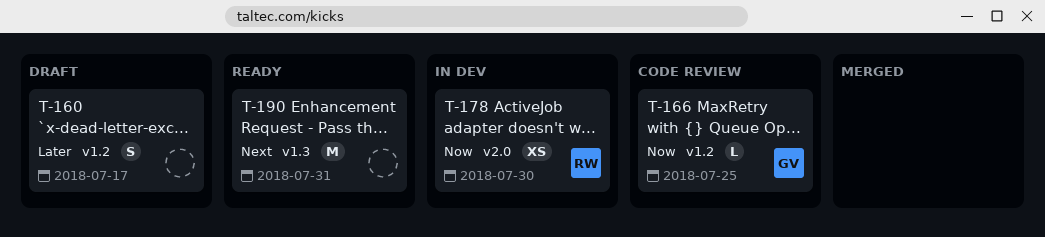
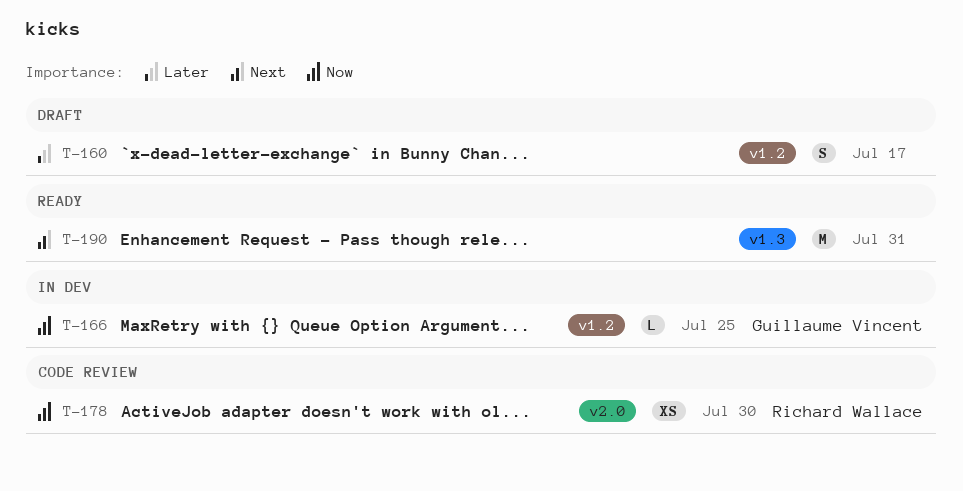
T-166, status: Code review -> In dev
T-178, status: In dev -> Code review

